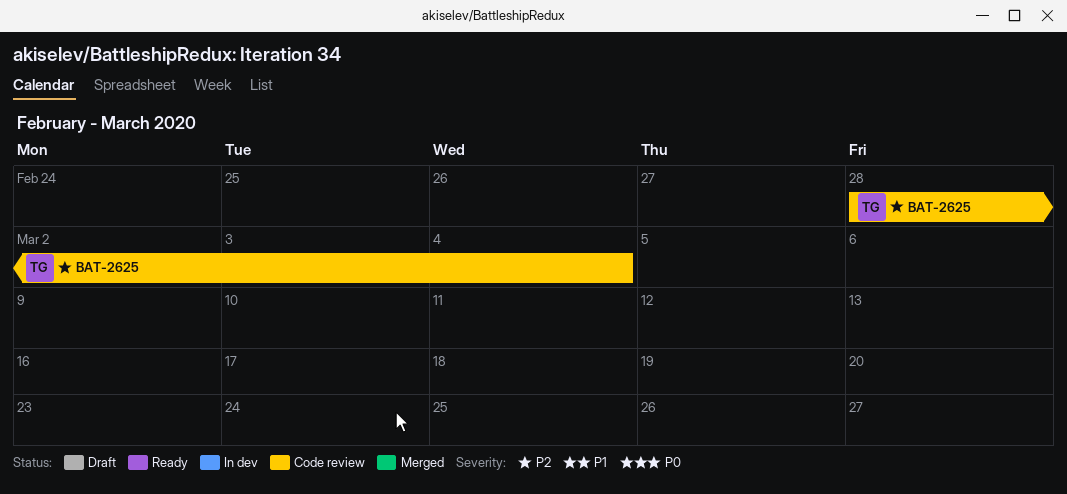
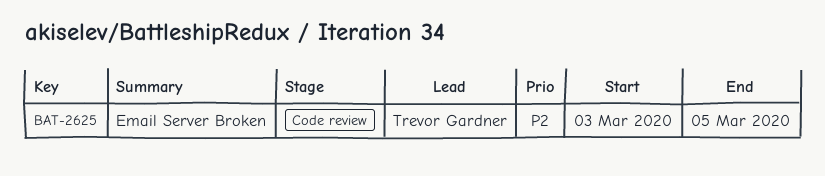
BAT-2625, start: Feb 28 -> Mar 3
BAT-2625, due: Mar 4 -> Mar 5

